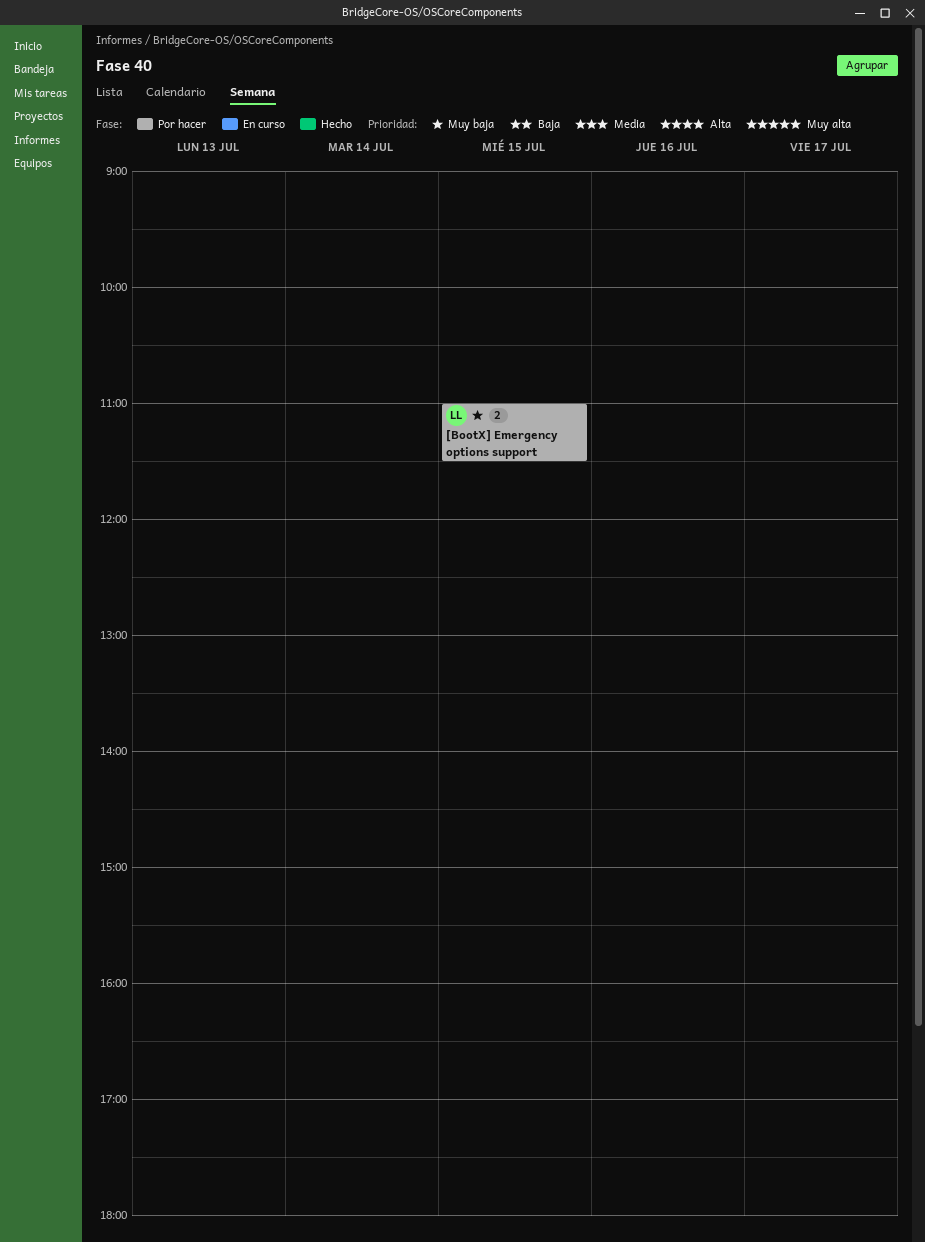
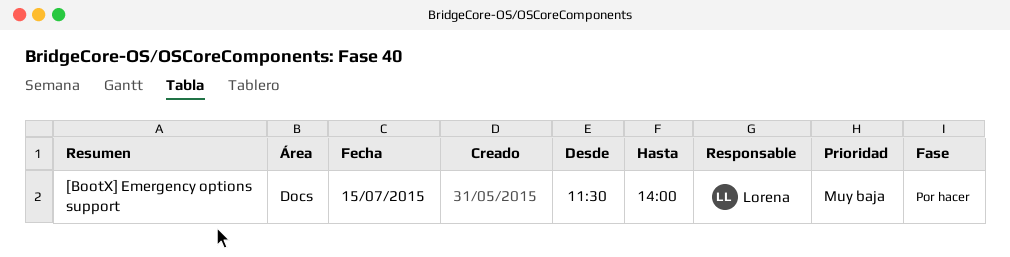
[BootX] Emergency options support, begins: 11:00 -> 11:30
[BootX] Emergency options support, ends: 11:30 -> 14:00

